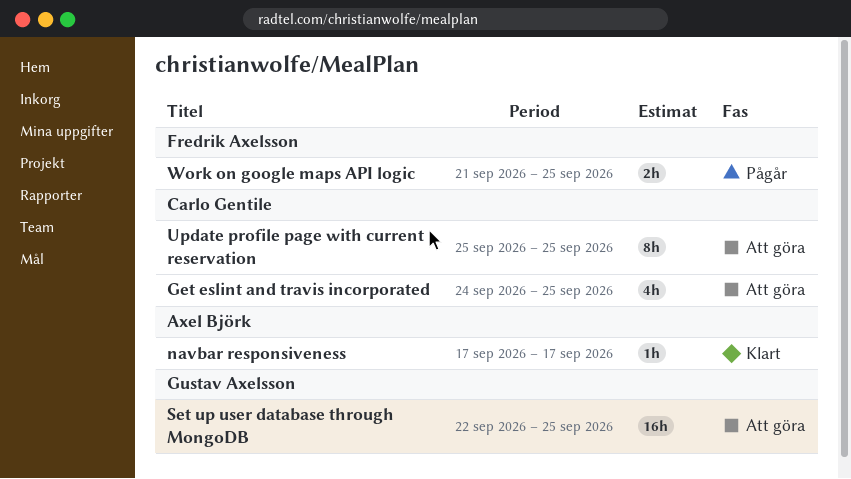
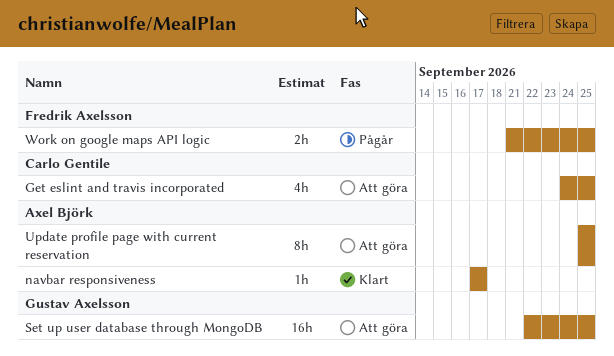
Update profile page with current reservation, owner: Carlo Gentile -> Axel Björk

